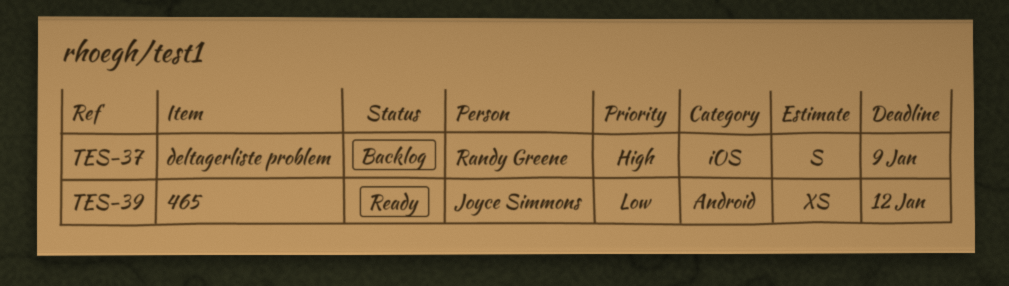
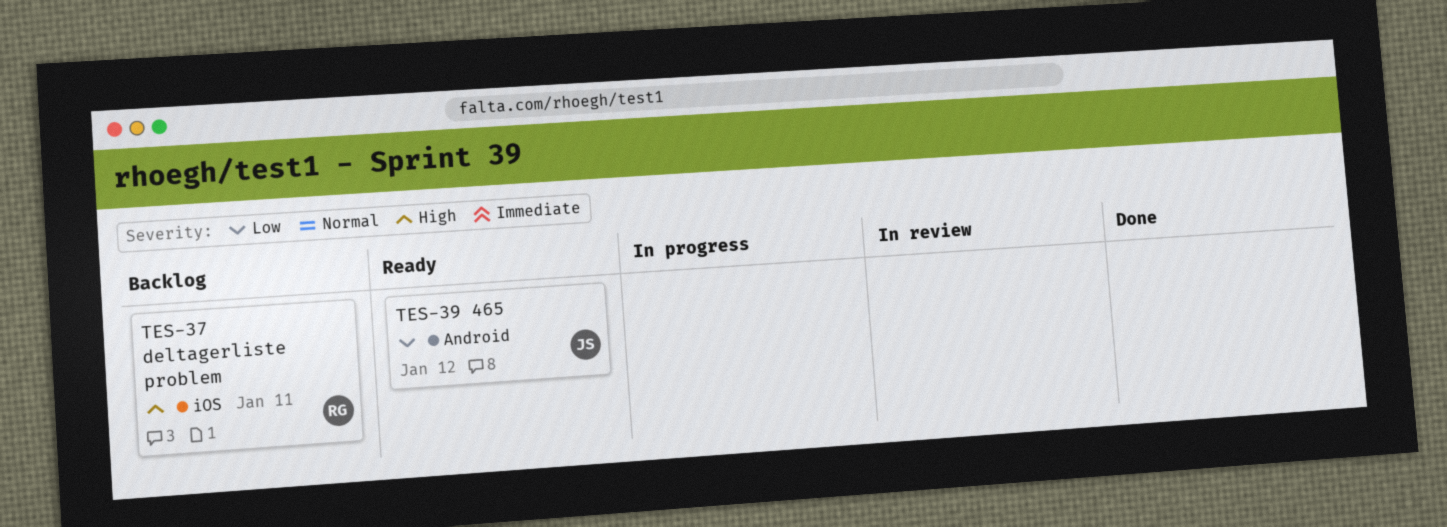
TES-37, due: Jan 9 -> Jan 11

